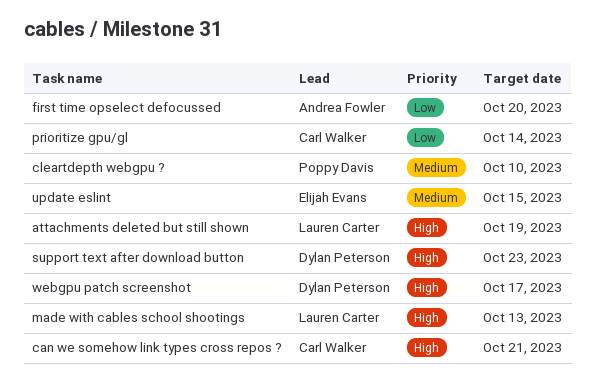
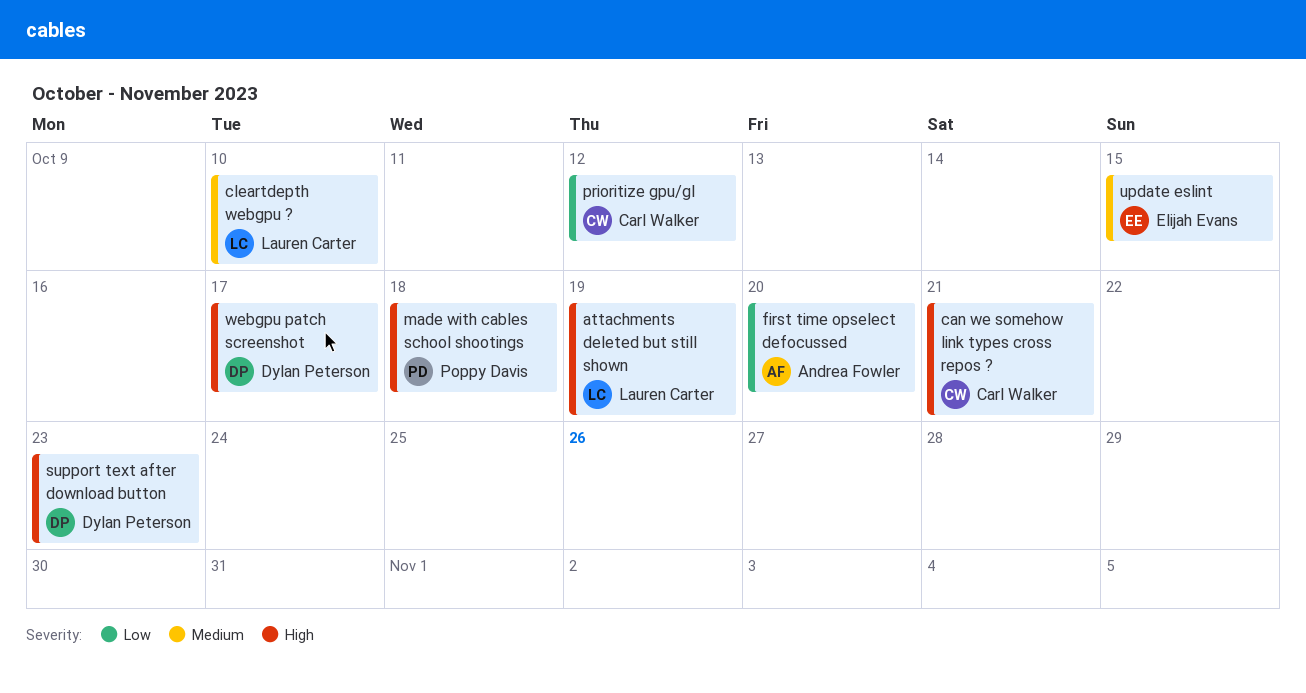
cleartdepth webgpu ?, owner: Poppy Davis -> Lauren Carter
made with cables school shootings, owner: Lauren Carter -> Poppy Davis
made with cables school shootings, due: Oct 13 -> Oct 18
prioritize gpu/gl, due: Oct 14 -> Oct 12

